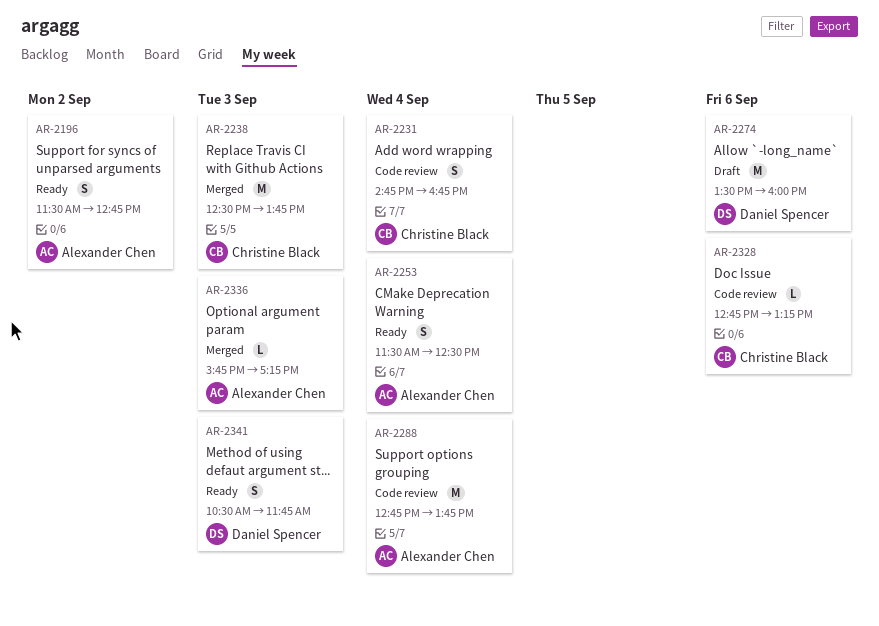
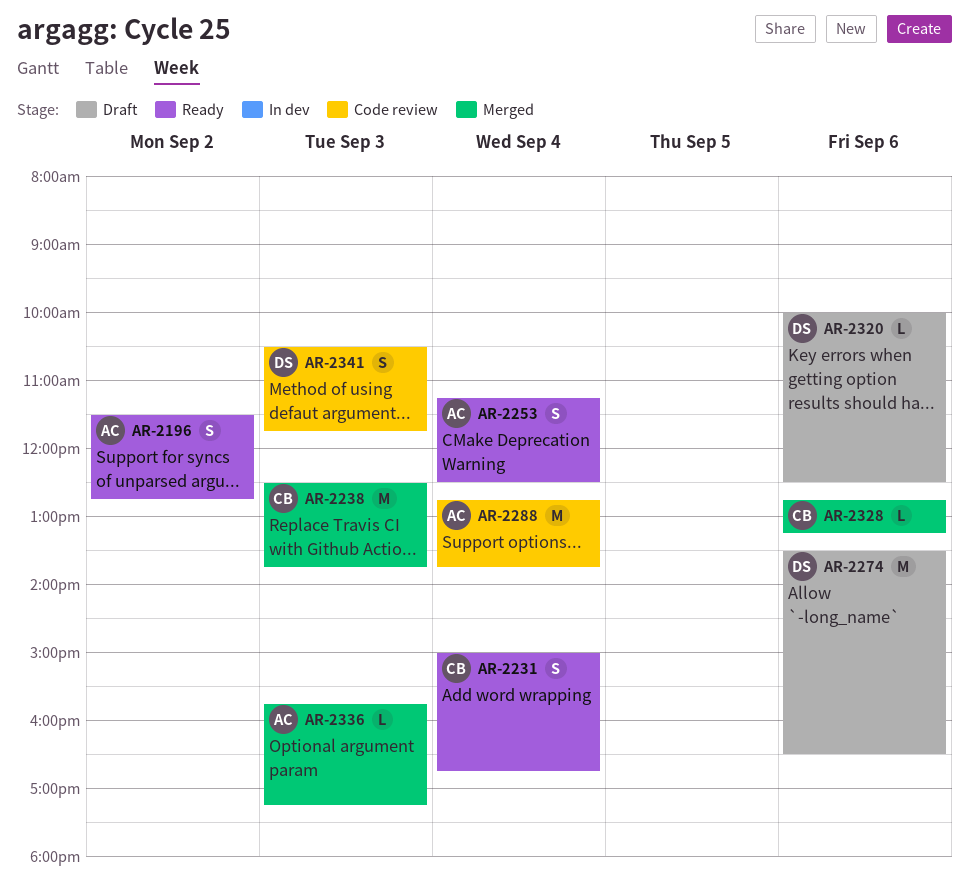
AR-2231, status: Code review -> Ready
AR-2231, begins: 14:45 -> 15:00
AR-2253, begins: 11:30 -> 11:15
AR-2274, ends: 16:00 -> 16:30
AR-2320: none -> present
AR-2328, status: Code review -> Merged
AR-2341, status: Ready -> Code review

